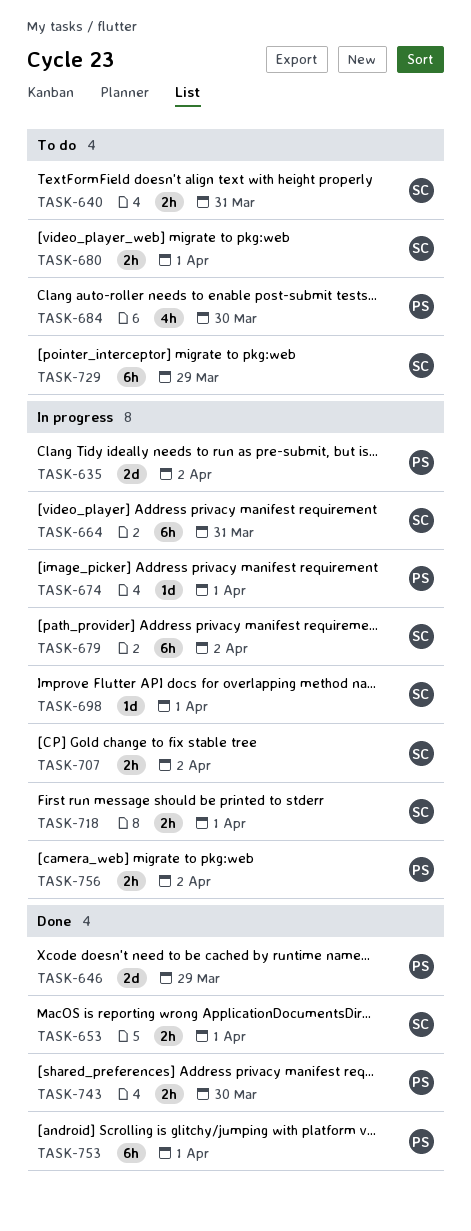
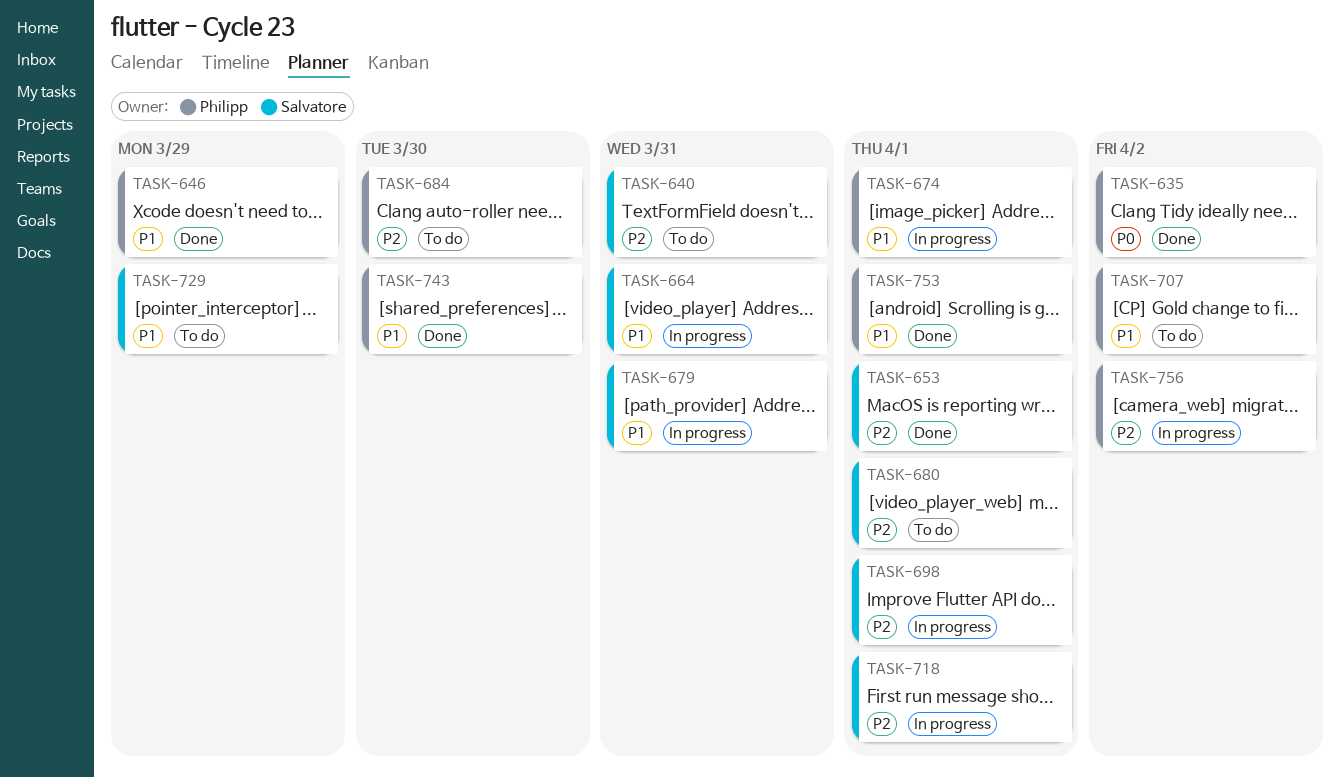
TASK-635, status: In progress -> Done
TASK-679, due: Apr 2 -> Mar 31
TASK-707, status: In progress -> To do
TASK-707, owner: Salvatore -> Philipp

